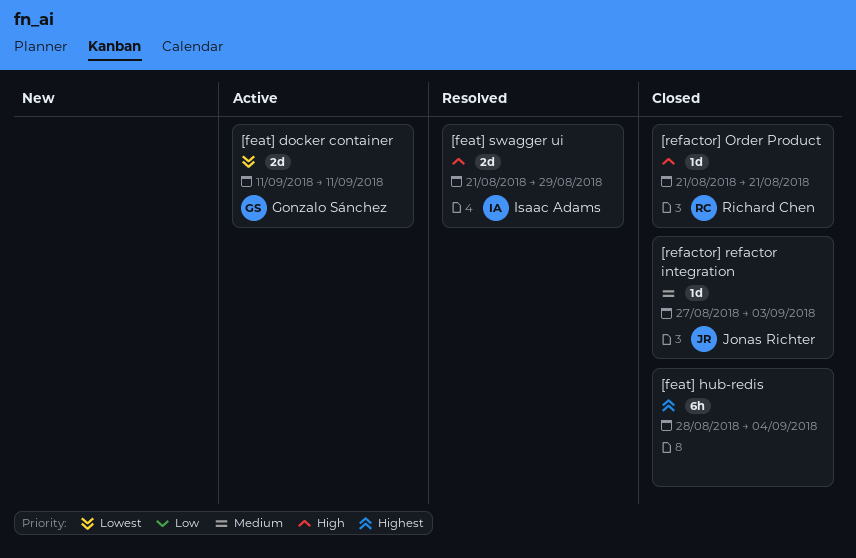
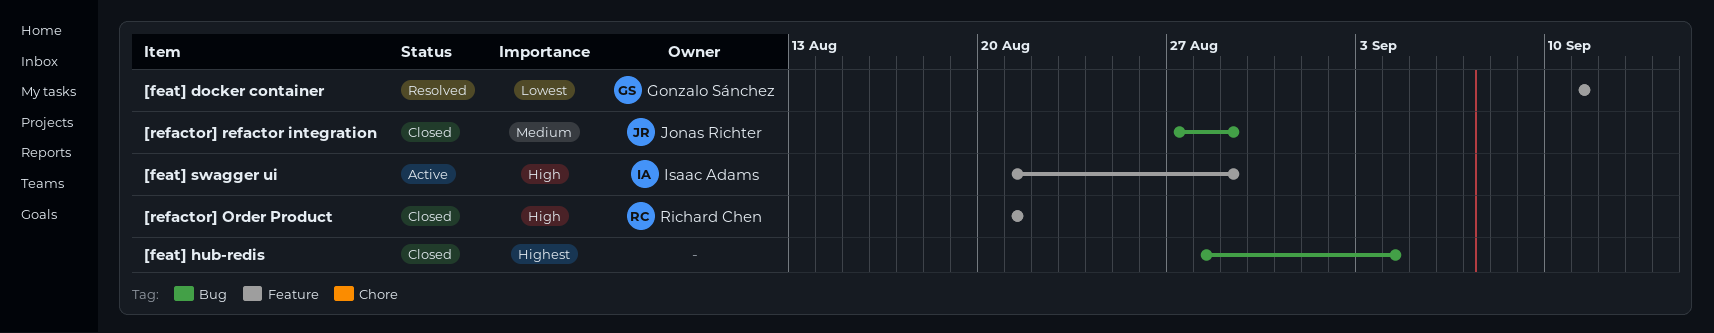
[feat] docker container, status: Active -> Resolved
[feat] swagger ui, status: Resolved -> Active
[refactor] refactor integration, due: Sep 3 -> Aug 29

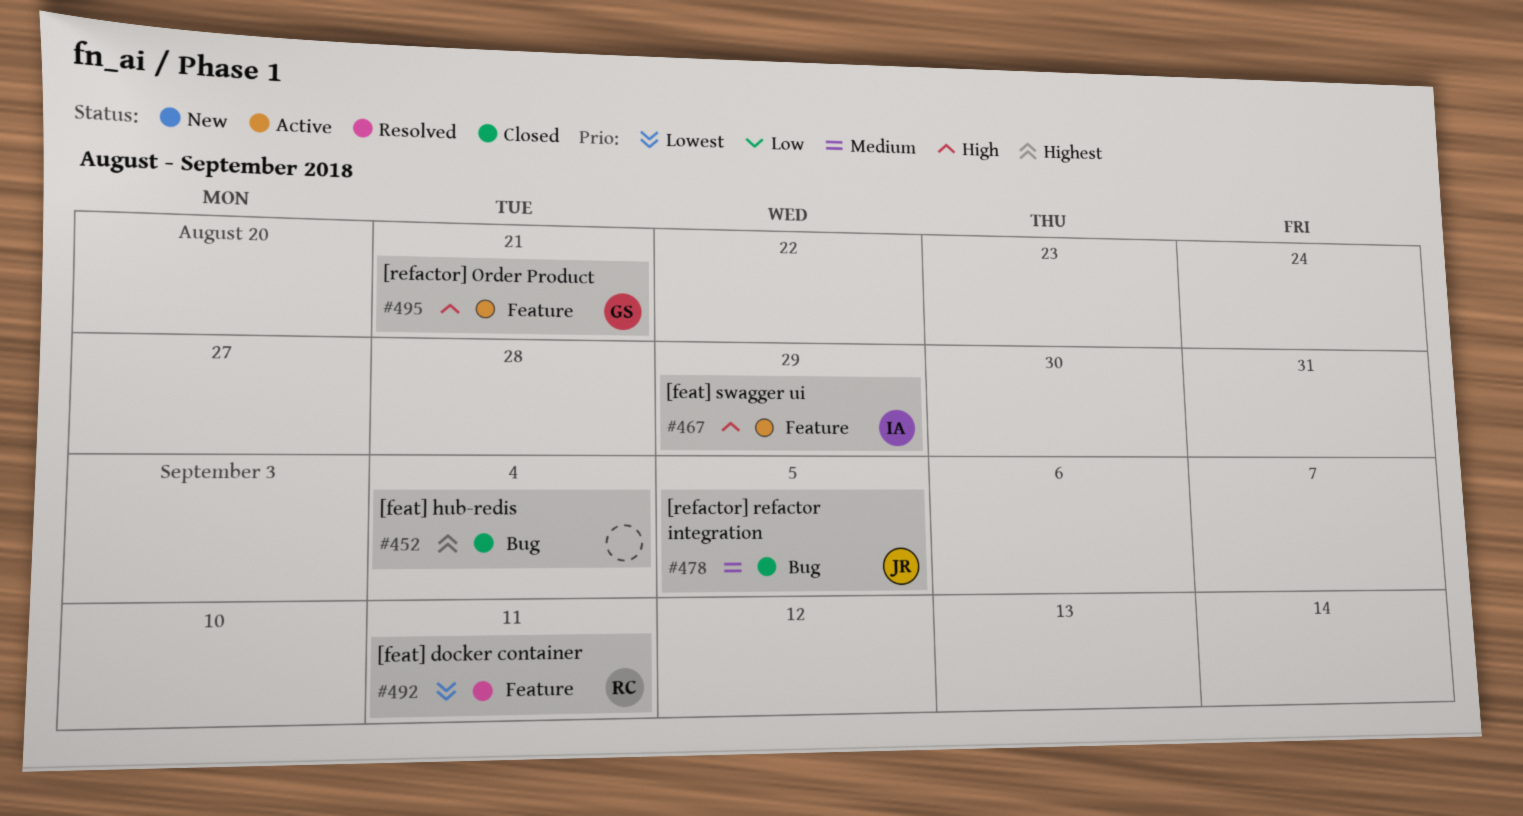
[feat] docker container, owner: Gonzalo Sánchez -> Richard Chen
[refactor] Order Product, status: Closed -> Active
[refactor] Order Product, owner: Richard Chen -> Gonzalo Sánchez
[refactor] refactor integration, due: Aug 29 -> Sep 5

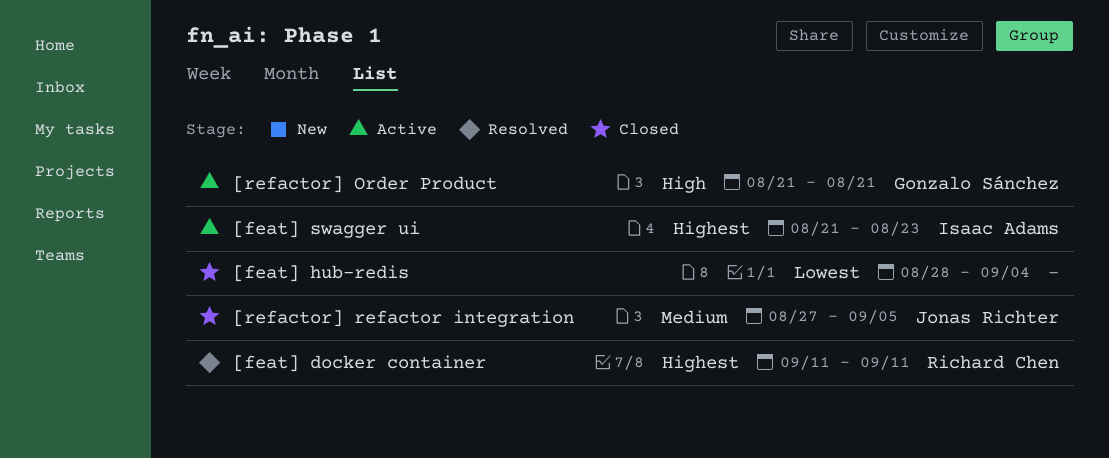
[feat] docker container, priority: Lowest -> Highest
[feat] hub-redis, priority: Highest -> Lowest
[feat] swagger ui, priority: High -> Highest
[feat] swagger ui, due: Aug 29 -> Aug 23

